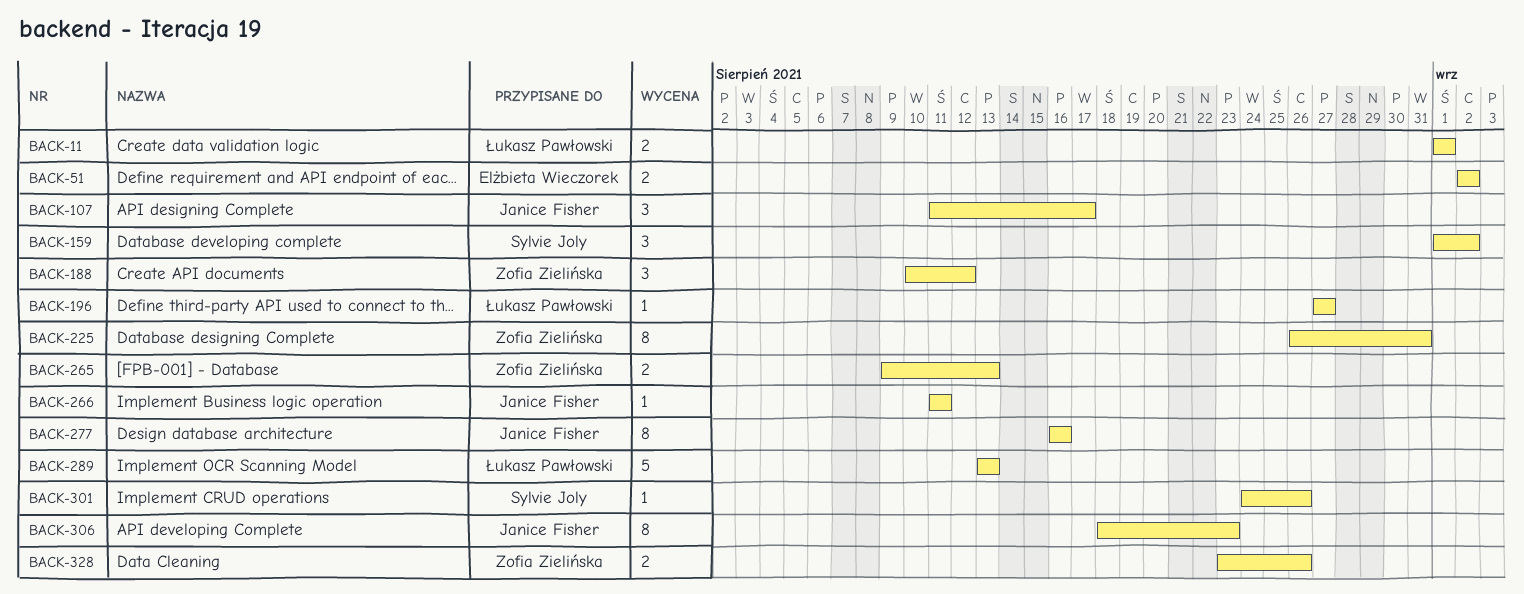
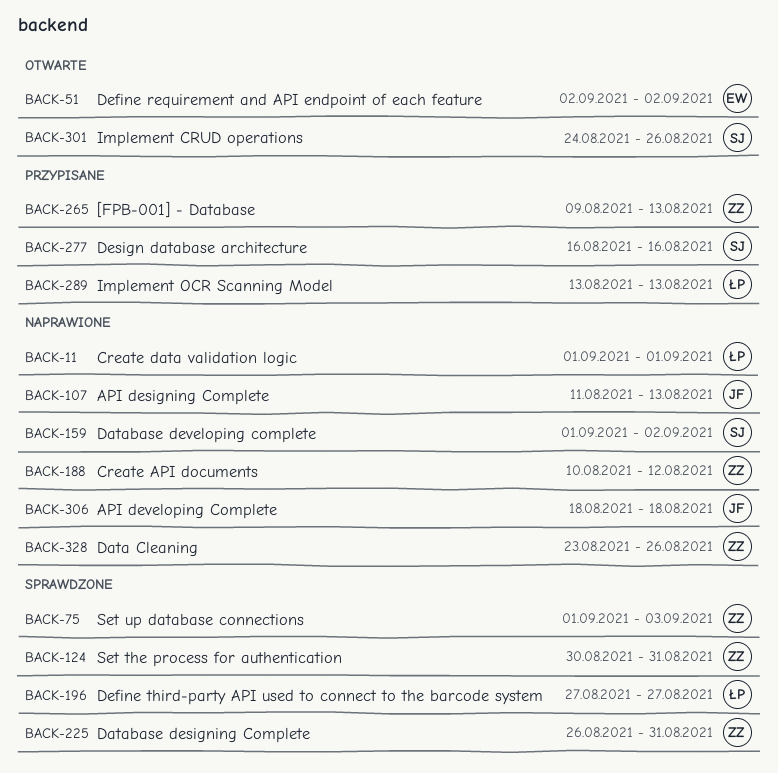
BACK-75: none -> present
BACK-107, due: Aug 17 -> Aug 13
BACK-124: none -> present
BACK-266: present -> none
BACK-277, owner: Janice Fisher -> Sylvie Joly
BACK-306, due: Aug 23 -> Aug 18

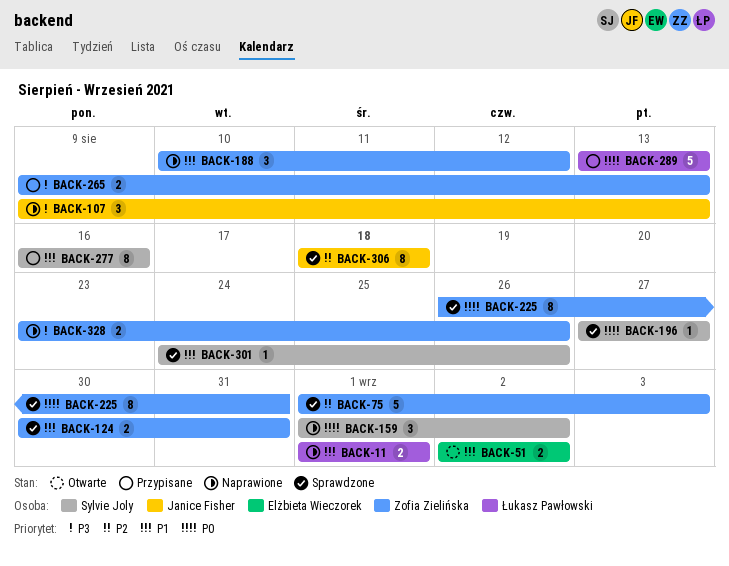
BACK-107, start: Aug 11 -> Aug 9
BACK-196, owner: Łukasz Pawłowski -> Sylvie Joly
BACK-301, status: Otwarte -> Sprawdzone
BACK-306, status: Naprawione -> Sprawdzone

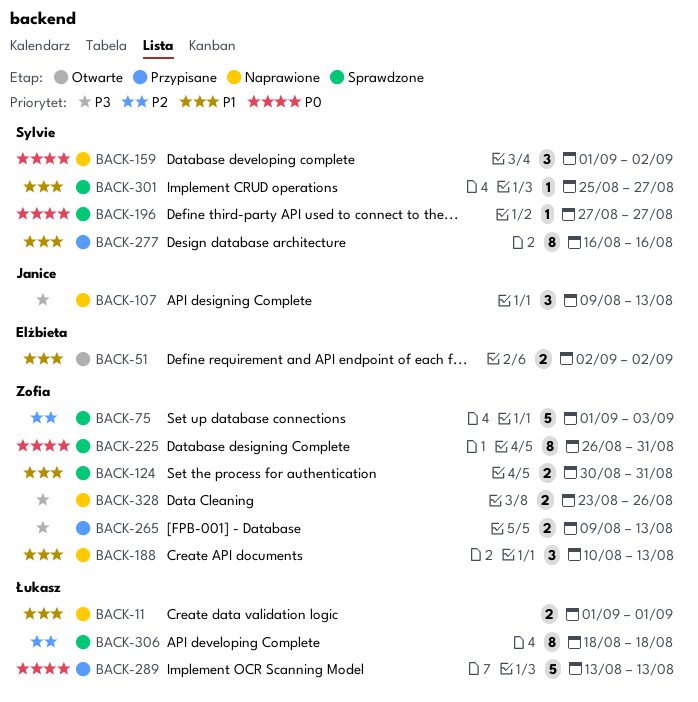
BACK-188, due: Aug 12 -> Aug 13
BACK-301, start: Aug 24 -> Aug 25
BACK-301, due: Aug 26 -> Aug 27
BACK-306, owner: Janice Fisher -> Łukasz Pawłowski

